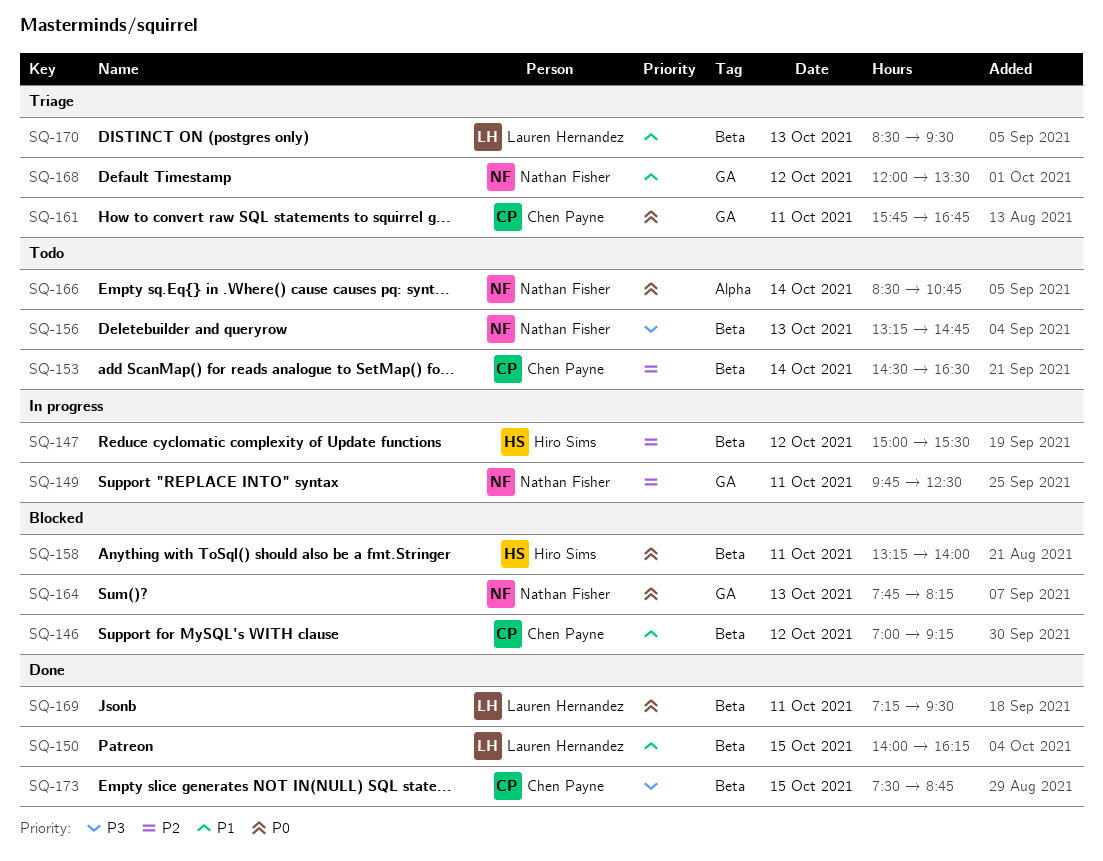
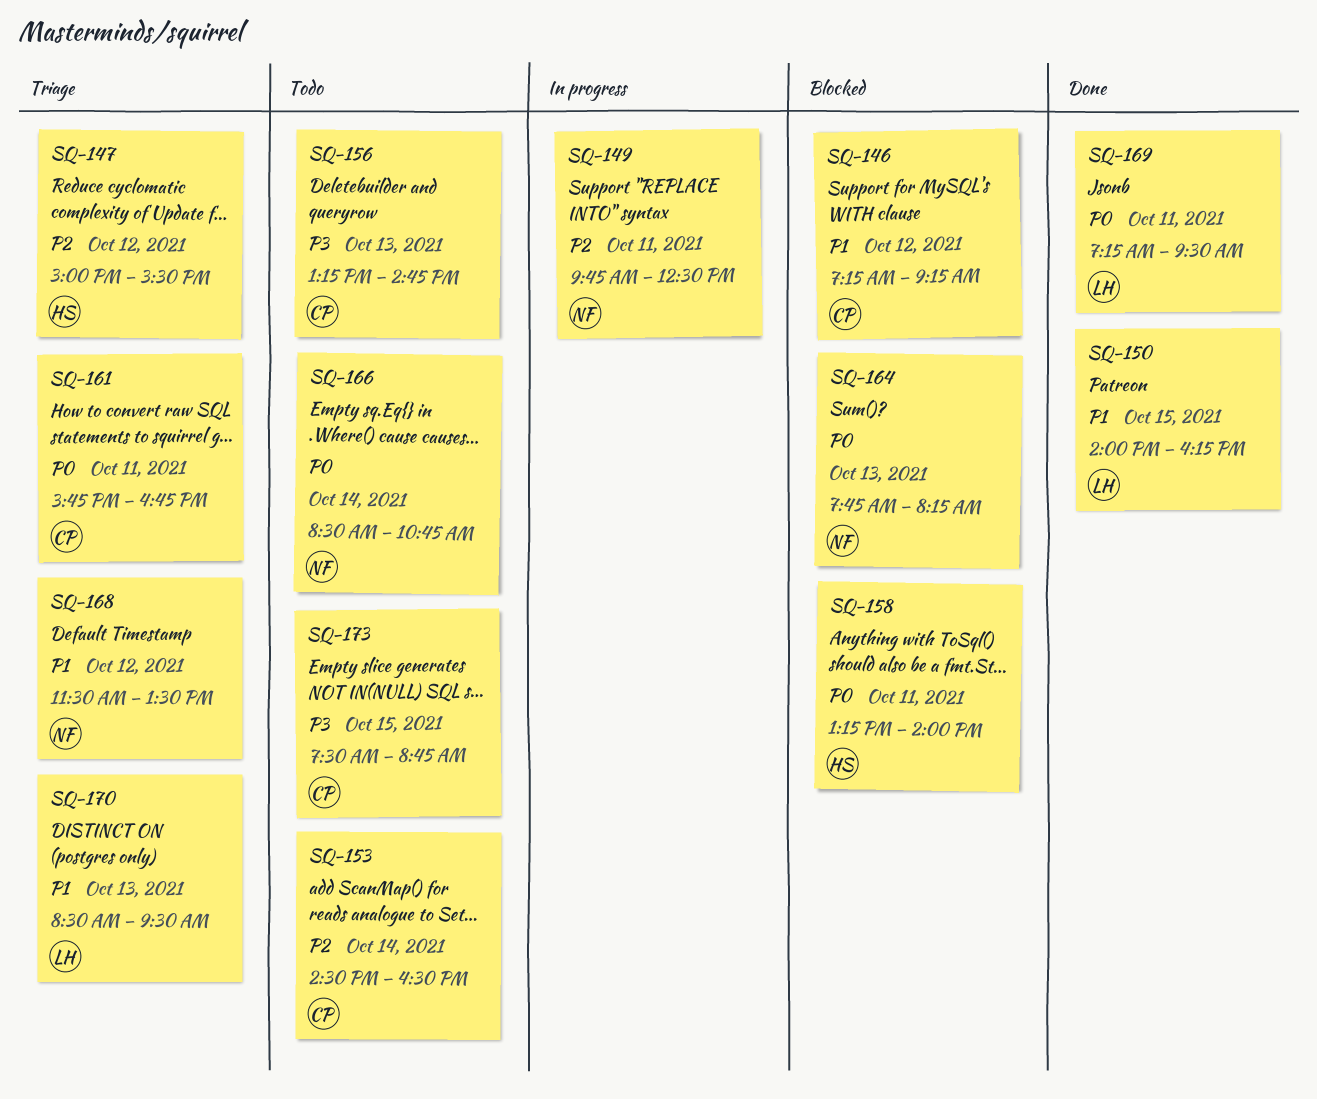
SQ-146, begins: 07:00 -> 07:15
SQ-147, status: In progress -> Triage
SQ-156, owner: Nathan Fisher -> Chen Payne
SQ-168, begins: 12:00 -> 11:30
SQ-173, status: Done -> Todo

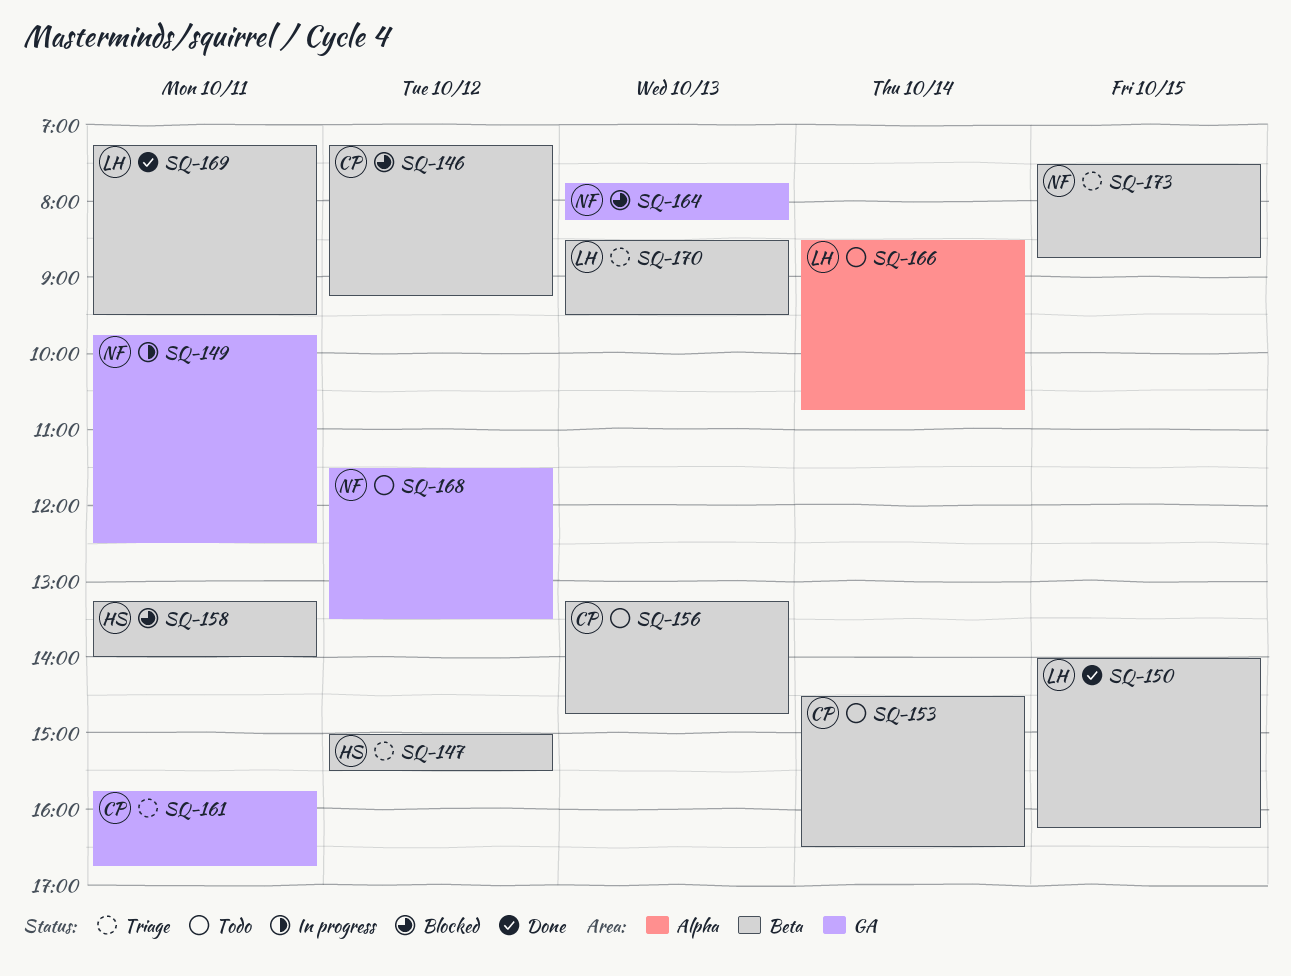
SQ-166, owner: NF -> LH
SQ-168, status: Triage -> Todo
SQ-173, status: Todo -> Triage
SQ-173, owner: CP -> NF

